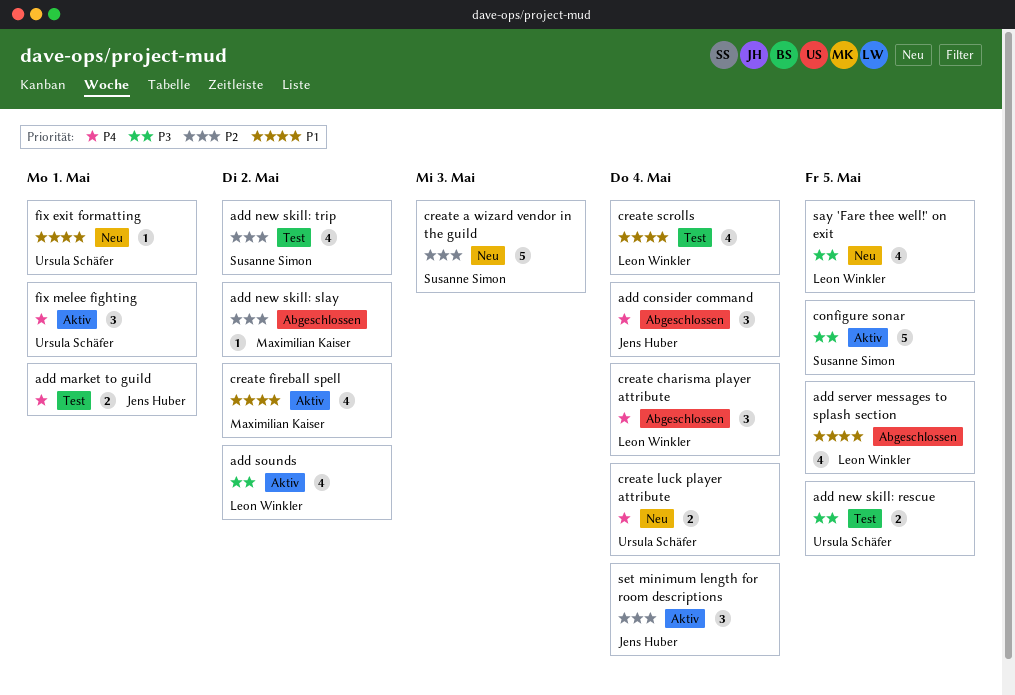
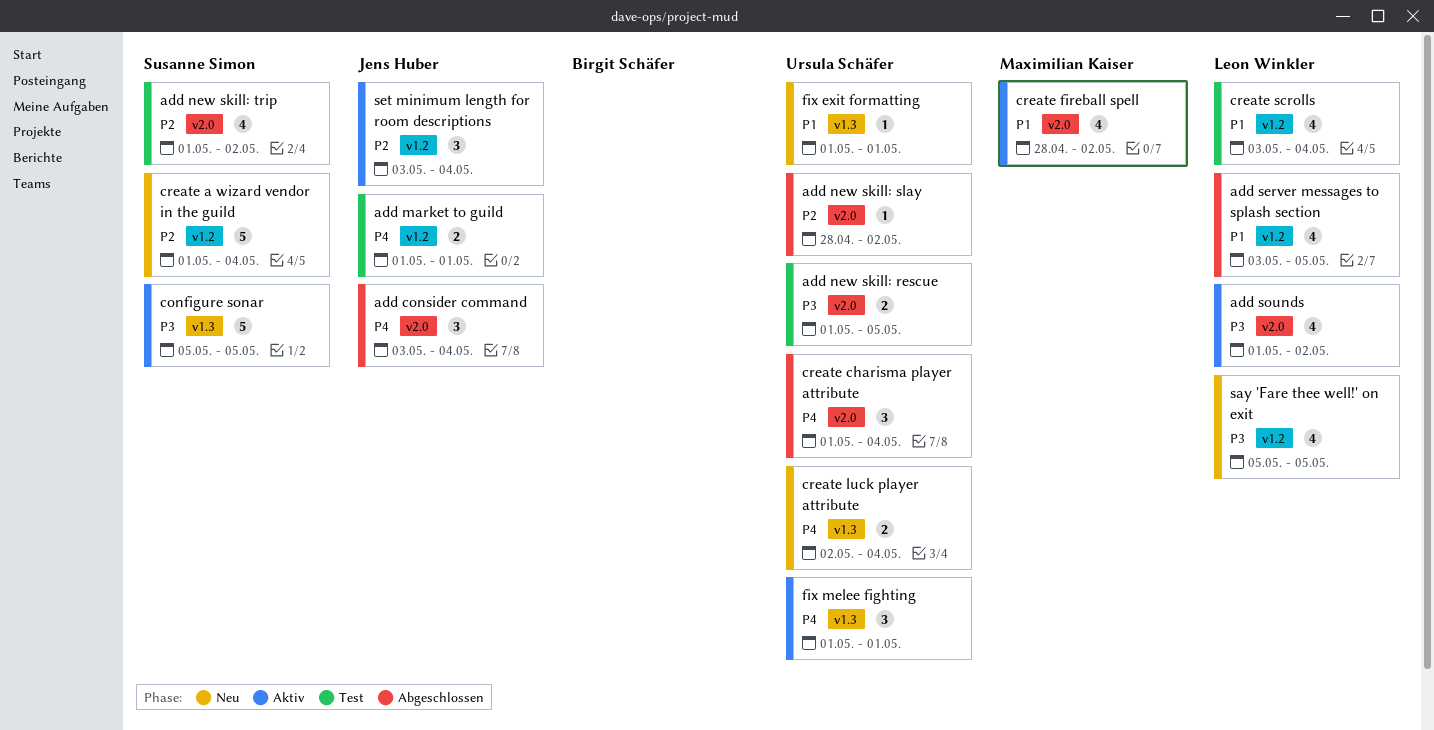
add new skill: slay, owner: Maximilian Kaiser -> Ursula Schäfer
create a wizard vendor in the guild, due: May 3 -> May 4
create charisma player attribute, owner: Leon Winkler -> Ursula Schäfer

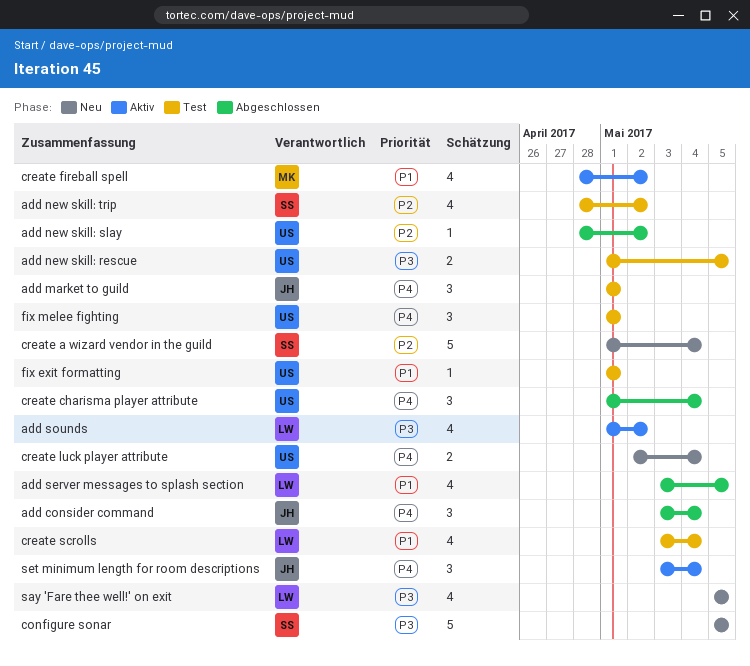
add market to guild, estimate: 2 -> 3
add new skill: trip, start: May 1 -> Apr 28
configure sonar, status: Aktiv -> Neu
fix exit formatting, status: Neu -> Test
fix melee fighting, status: Aktiv -> Test
set minimum length for room descriptions, priority: P2 -> P4

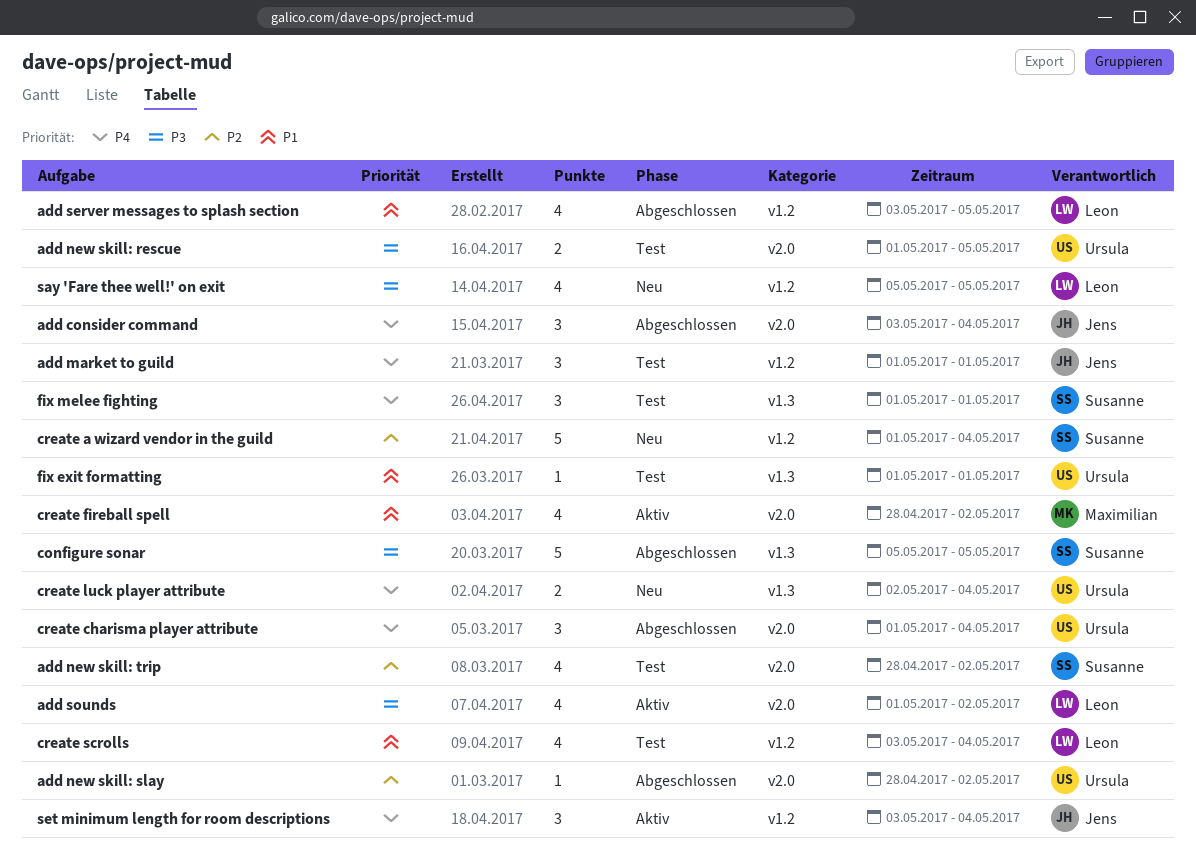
configure sonar, status: Neu -> Abgeschlossen
fix melee fighting, owner: Ursula -> Susanne

